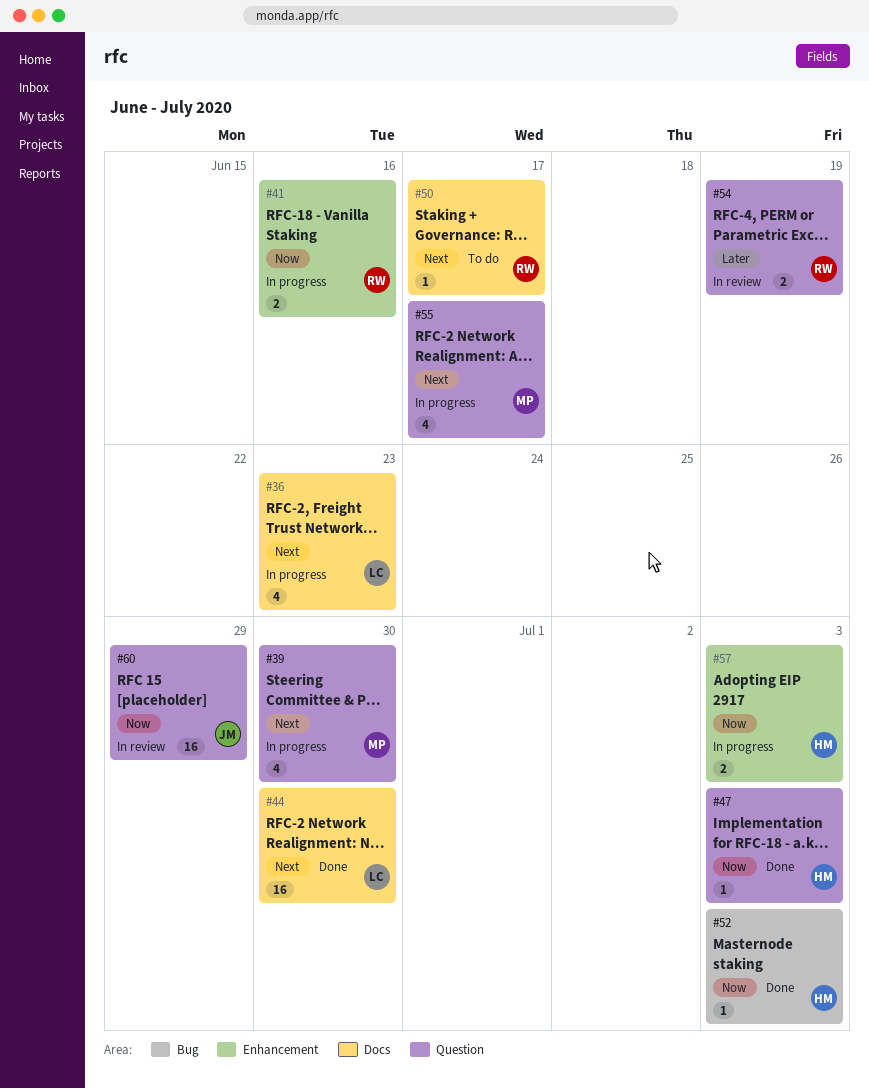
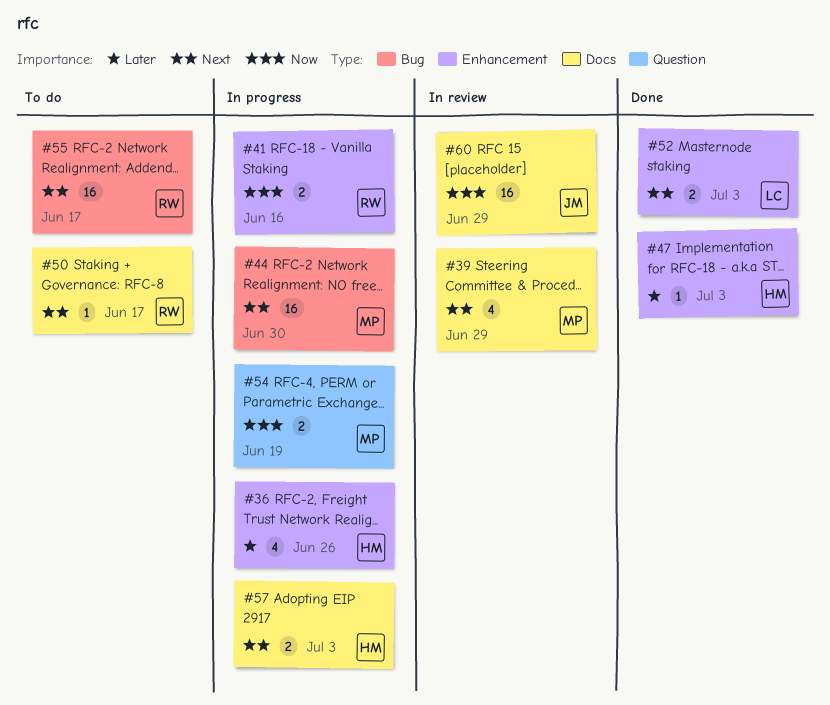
#36, owner: LC -> HM
#36, priority: Next -> Later
#36, label: Docs -> Enhancement
#36, due: Jun 23 -> Jun 26
#39, status: In progress -> In review
#39, label: Question -> Docs
#39, due: Jun 30 -> Jun 29
#44, status: Done -> In progress
#44, owner: LC -> MP
#44, label: Docs -> Bug
#47, priority: Now -> Later
#47, label: Question -> Enhancement
#52, owner: HM -> LC
#52, priority: Now -> Next
#52, label: Bug -> Enhancement
#52, estimate: 1 -> 2
#54, status: In review -> In progress
#54, owner: RW -> MP
#54, priority: Later -> Now
#55, status: In progress -> To do
#55, owner: MP -> RW
#55, label: Question -> Bug
#55, estimate: 4 -> 16
#57, priority: Now -> Next
#57, label: Enhancement -> Docs
#60, label: Question -> Docs

